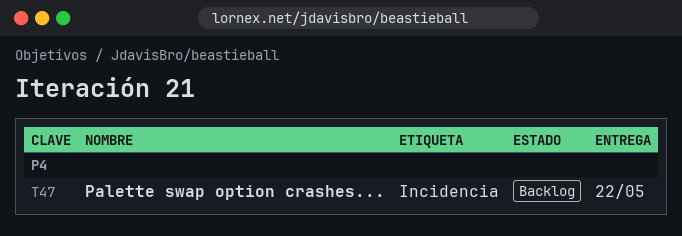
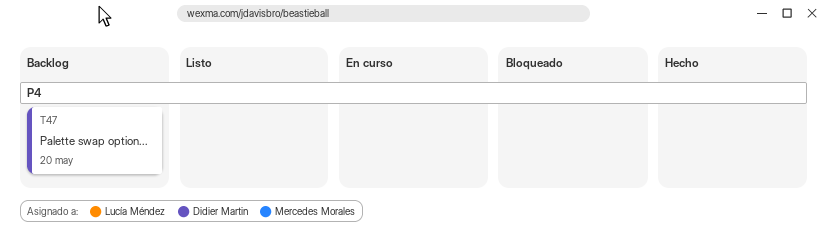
T47, due: May 22 -> May 20

